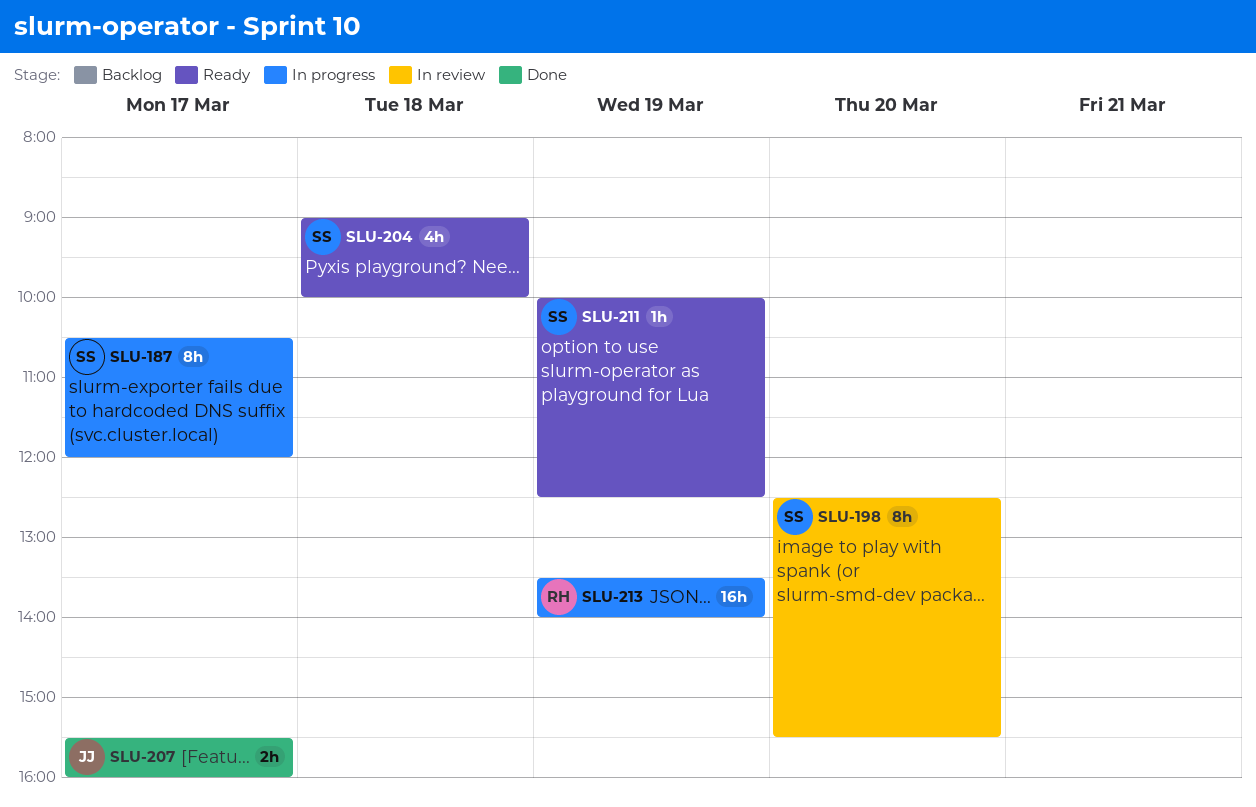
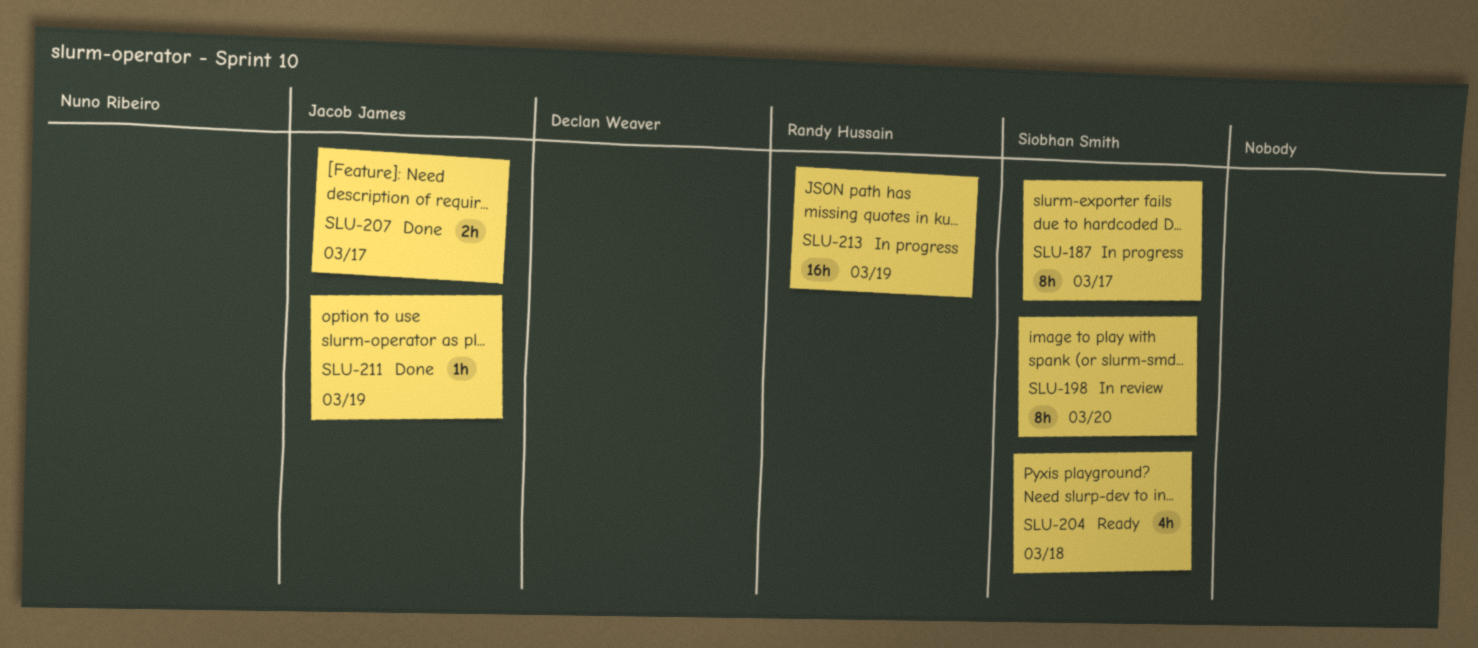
SLU-211, status: Ready -> Done
SLU-211, owner: Siobhan Smith -> Jacob James

